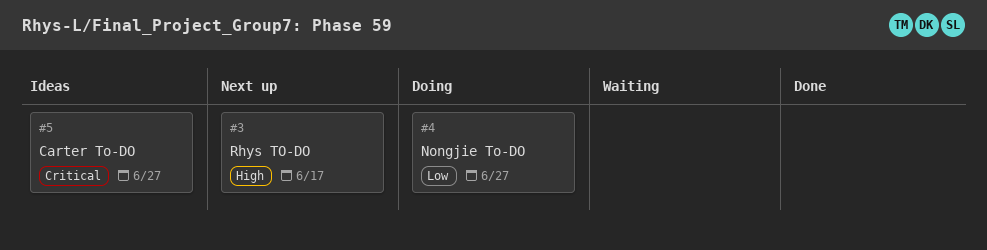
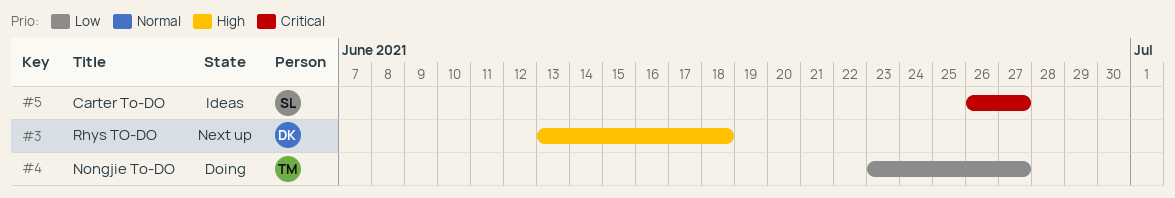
#3, due: Jun 17 -> Jun 18

